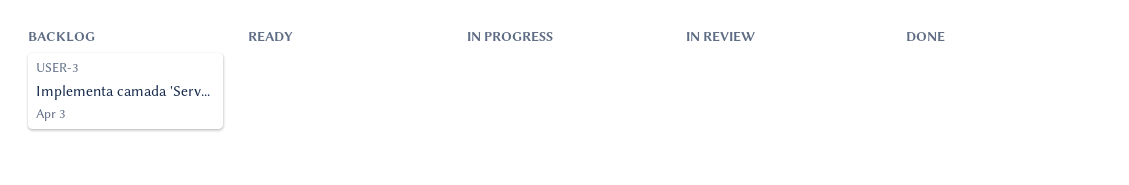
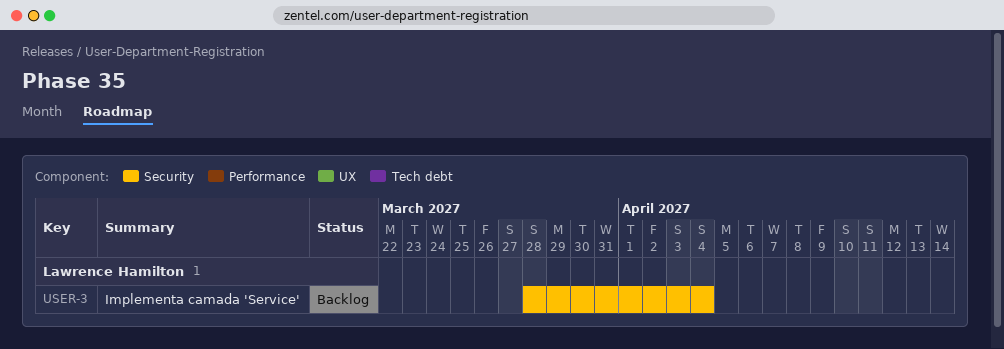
USER-3, due: Apr 3 -> Apr 4

